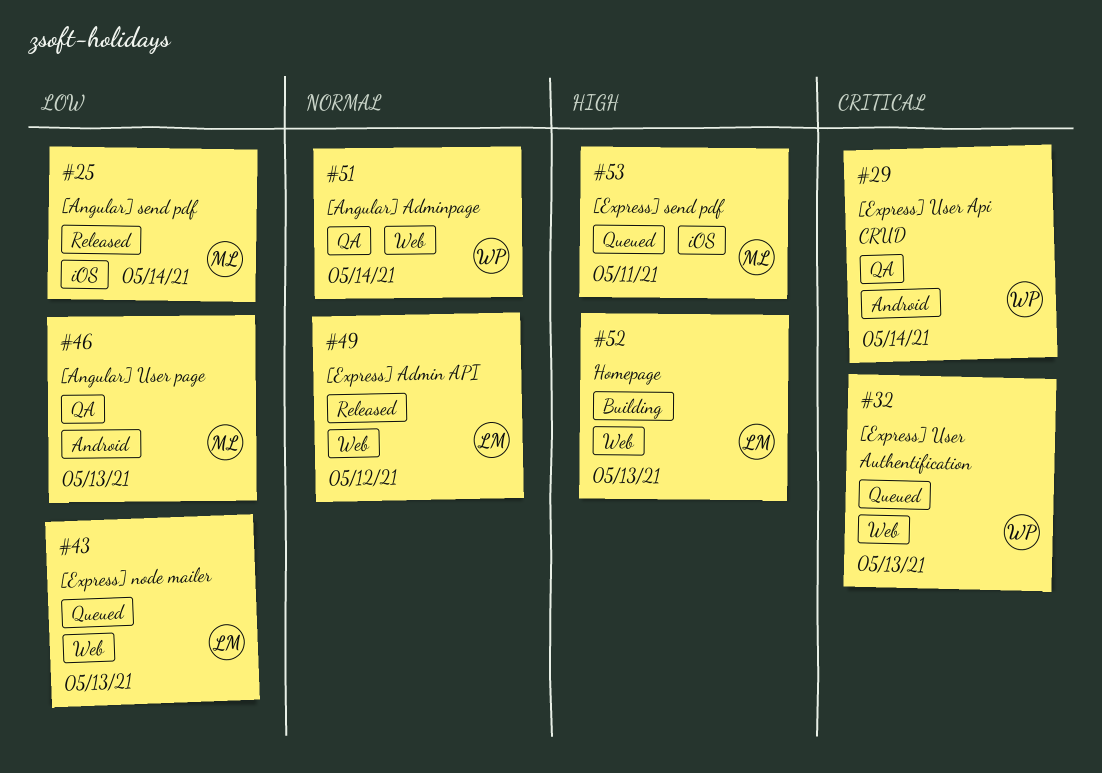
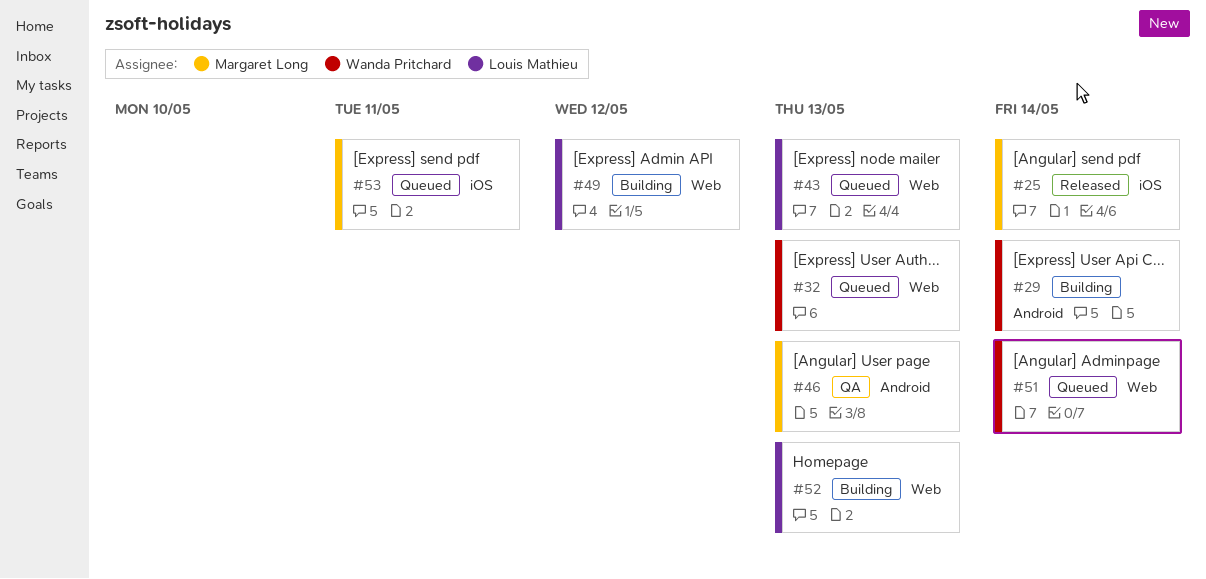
#29, status: QA -> Building
#49, status: Released -> Building
#51, status: QA -> Queued

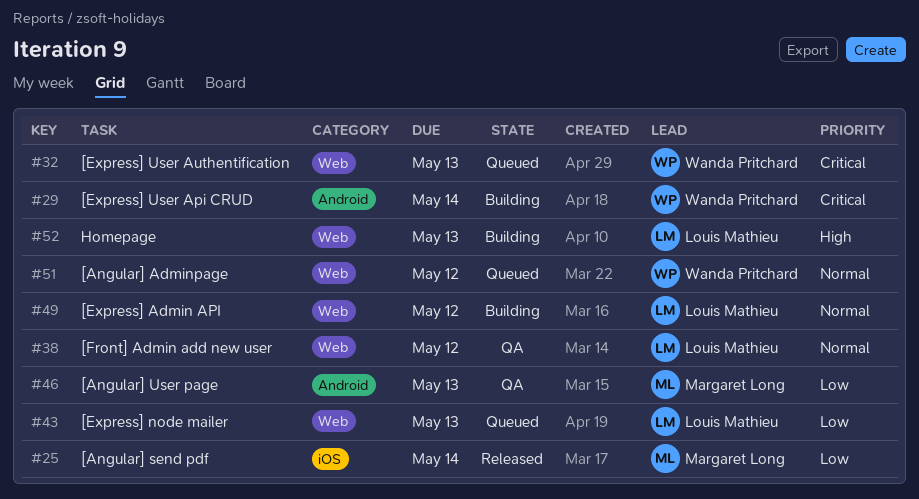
#38: none -> present
#51, due: May 14 -> May 12
#53: present -> none

